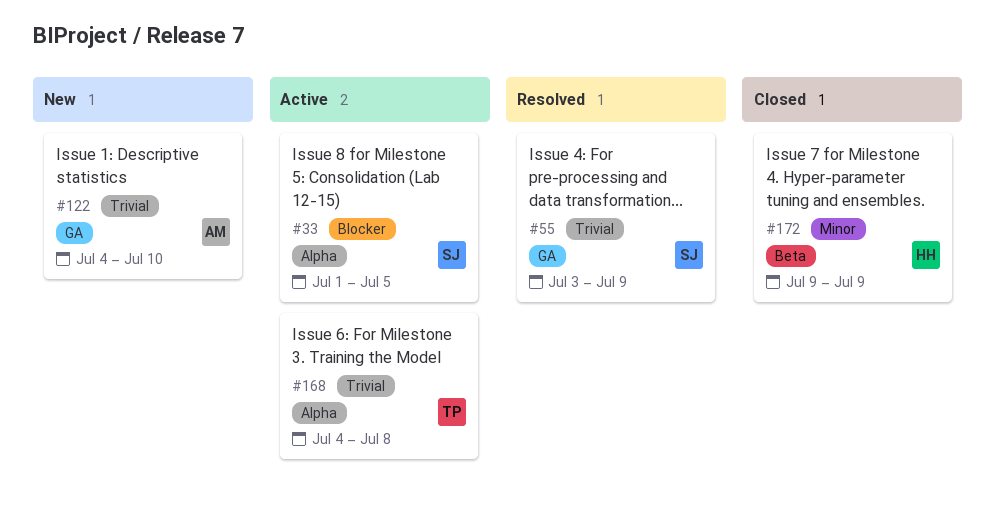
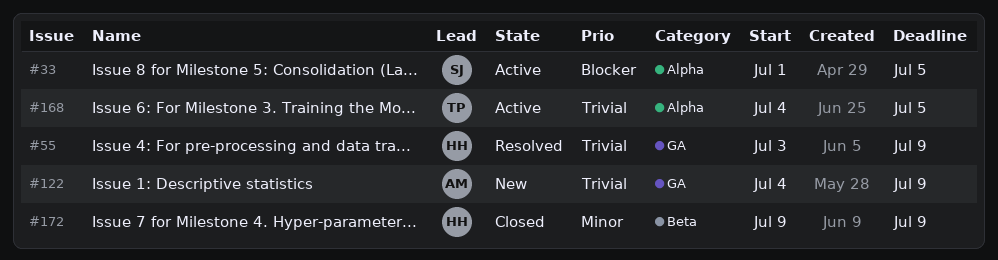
#55, owner: SJ -> HH
#122, due: Jul 10 -> Jul 9
#168, due: Jul 8 -> Jul 5

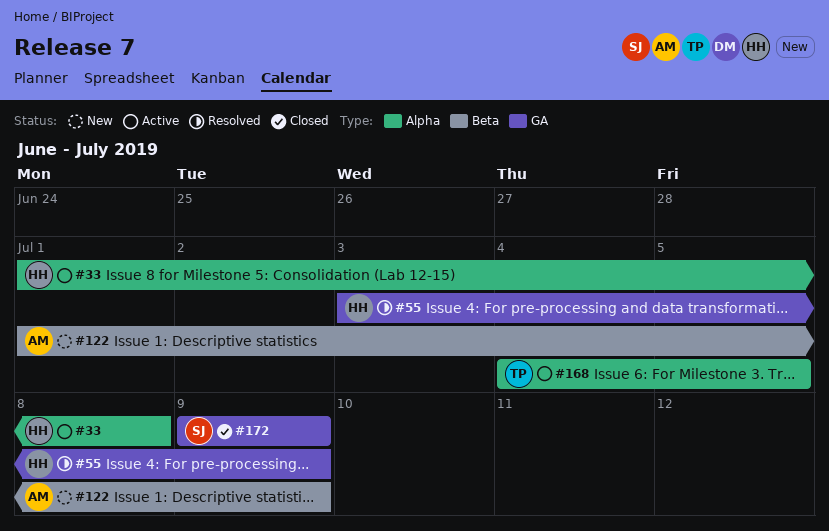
#33, owner: SJ -> HH
#33, due: Jul 5 -> Jul 8
#122, label: GA -> Beta
#122, start: Jul 4 -> Jul 1
#172, owner: HH -> SJ
#172, label: Beta -> GA

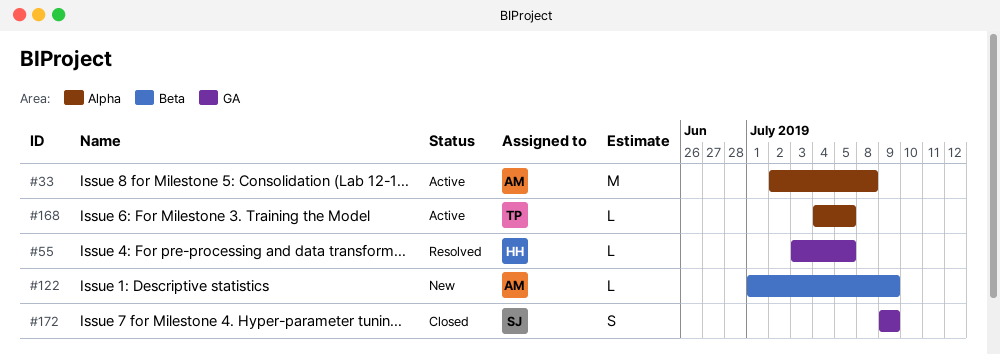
#33, owner: HH -> AM
#33, start: Jul 1 -> Jul 2
#55, due: Jul 9 -> Jul 5

